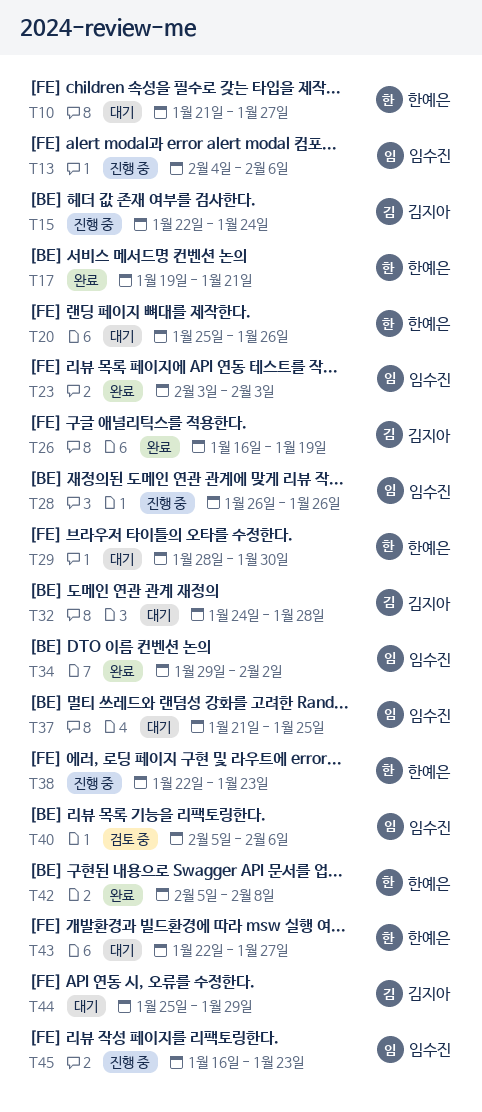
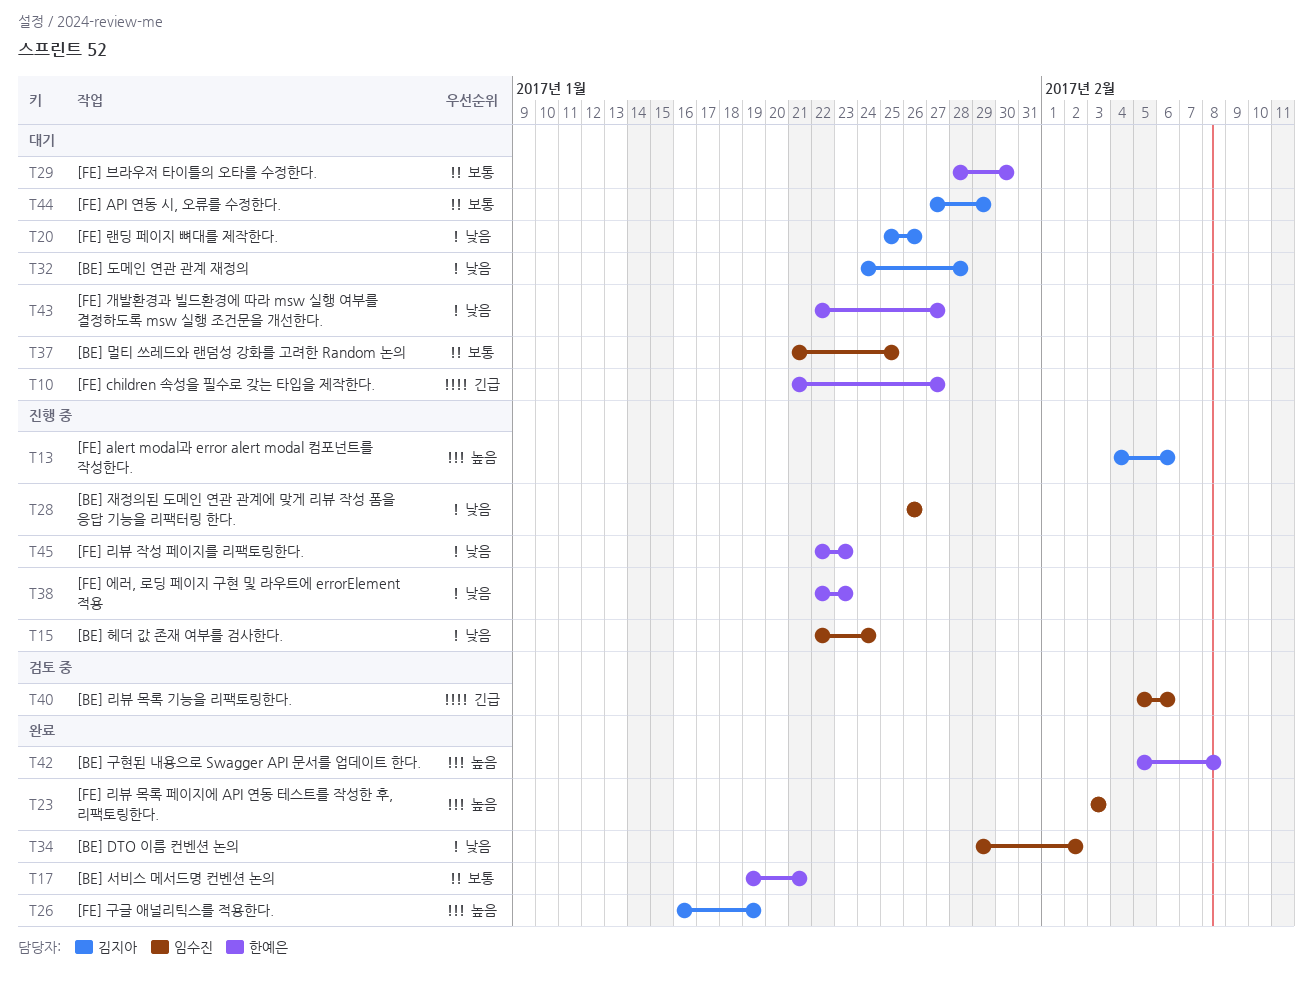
T13, owner: 임수진 -> 김지아
T15, owner: 김지아 -> 임수진
T20, owner: 한예은 -> 김지아
T44, start: Jan 25 -> Jan 27
T45, owner: 임수진 -> 한예은
T45, start: Jan 16 -> Jan 22

